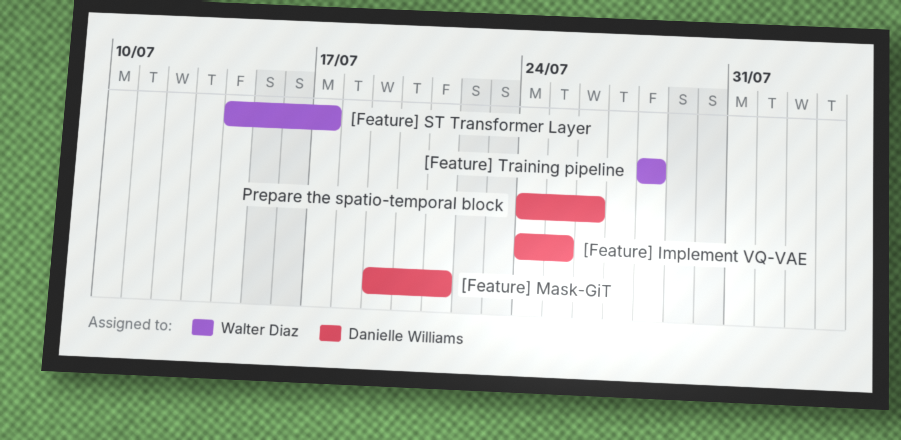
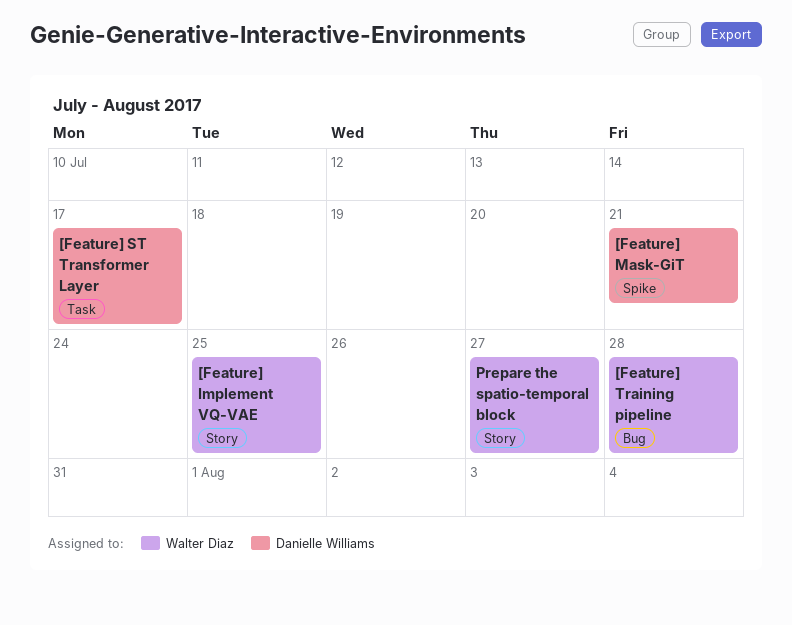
[Feature] Implement VQ-VAE, owner: Danielle Williams -> Walter Diaz
[Feature] ST Transformer Layer, owner: Walter Diaz -> Danielle Williams
Prepare the spatio-temporal block, owner: Danielle Williams -> Walter Diaz
Prepare the spatio-temporal block, due: Jul 26 -> Jul 27

